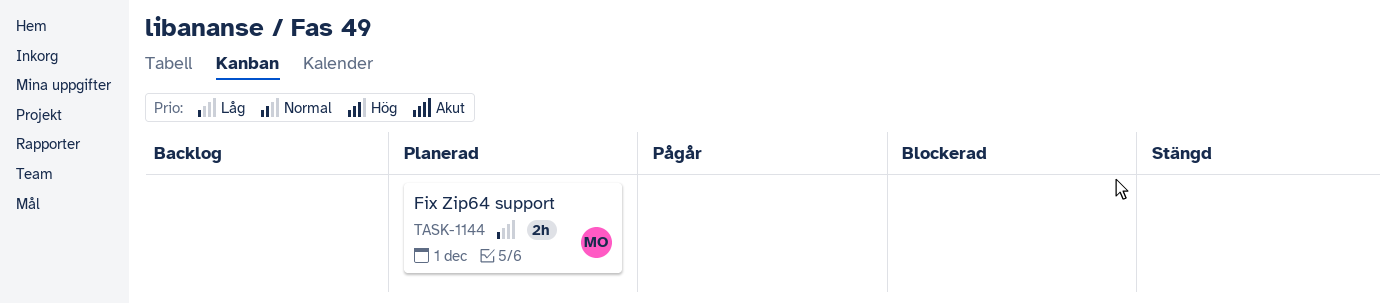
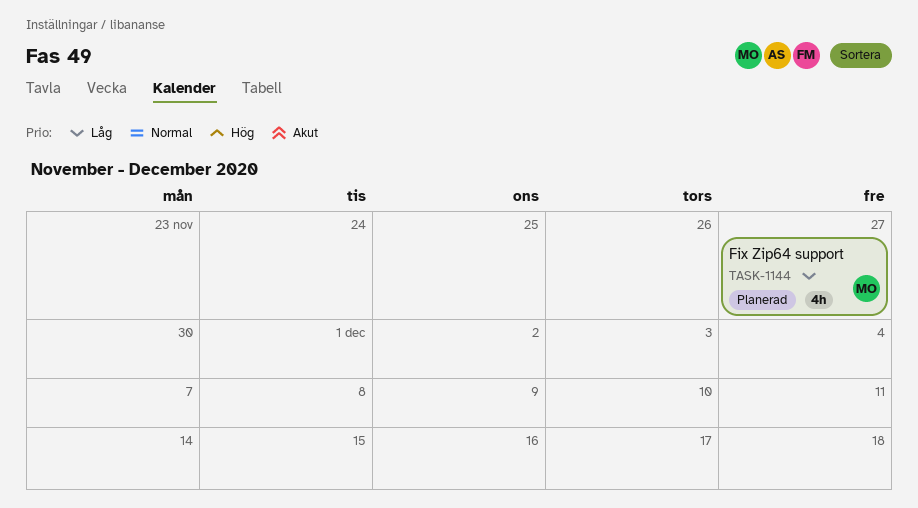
TASK-1144, estimate: 2h -> 4h
TASK-1144, due: Dec 1 -> Nov 27

